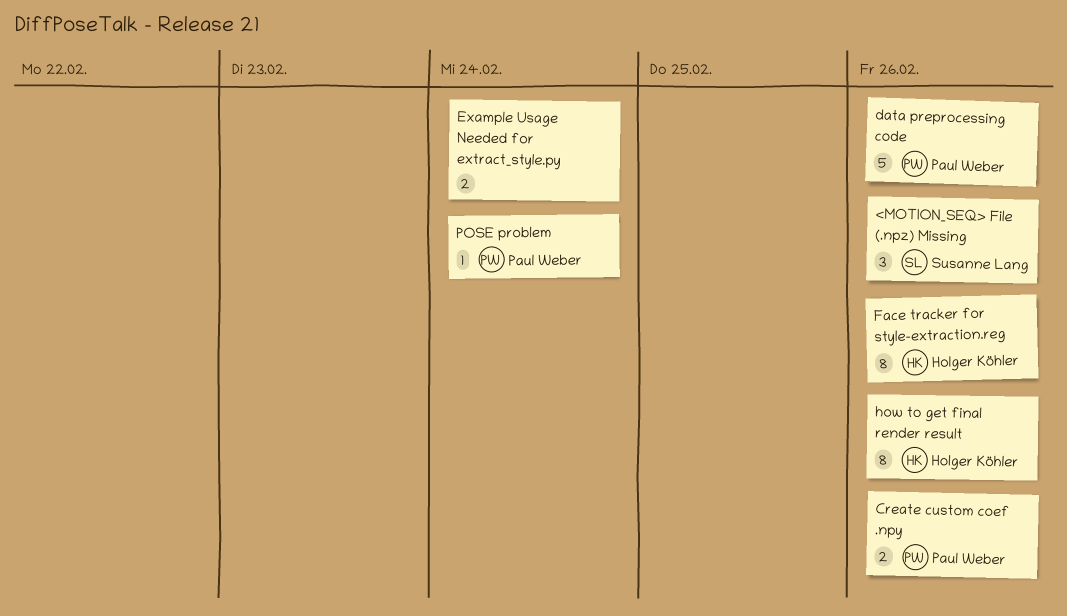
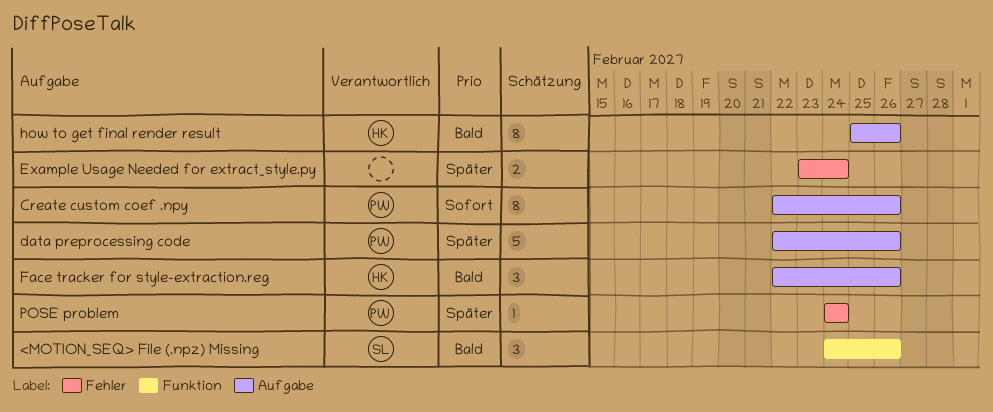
Create custom coef .npy, estimate: 2 -> 8
Face tracker for style-extraction.reg, estimate: 8 -> 3

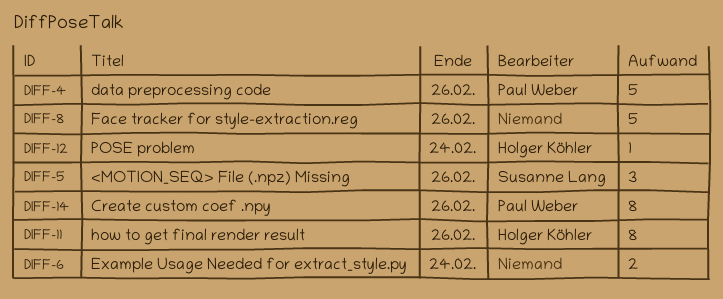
Face tracker for style-extraction.reg, owner: Holger Köhler -> none
Face tracker for style-extraction.reg, estimate: 3 -> 5
POSE problem, owner: Paul Weber -> Holger Köhler

